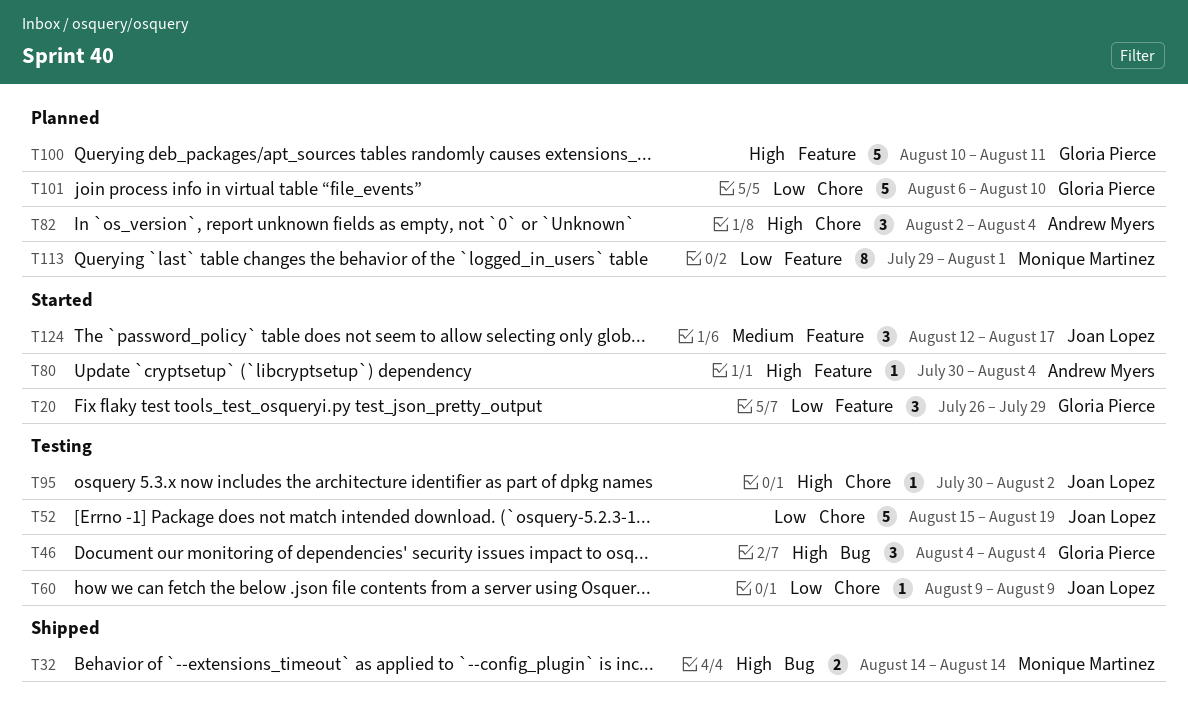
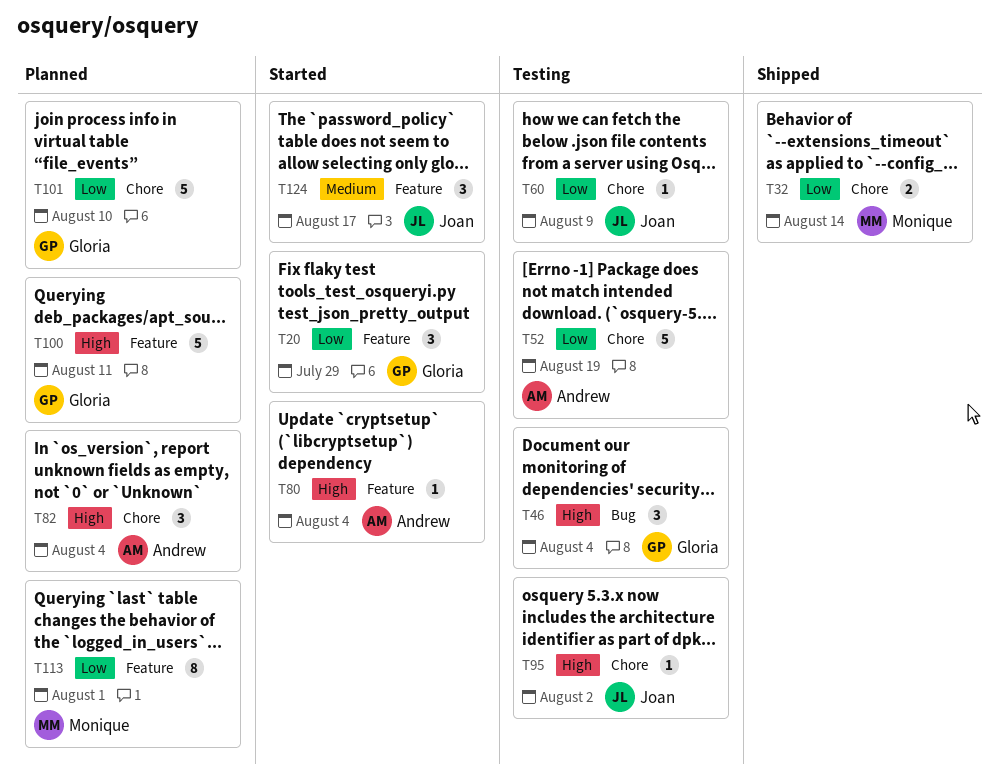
T32, priority: High -> Low
T32, label: Bug -> Chore
T52, owner: Joan Lopez -> Andrew Myers

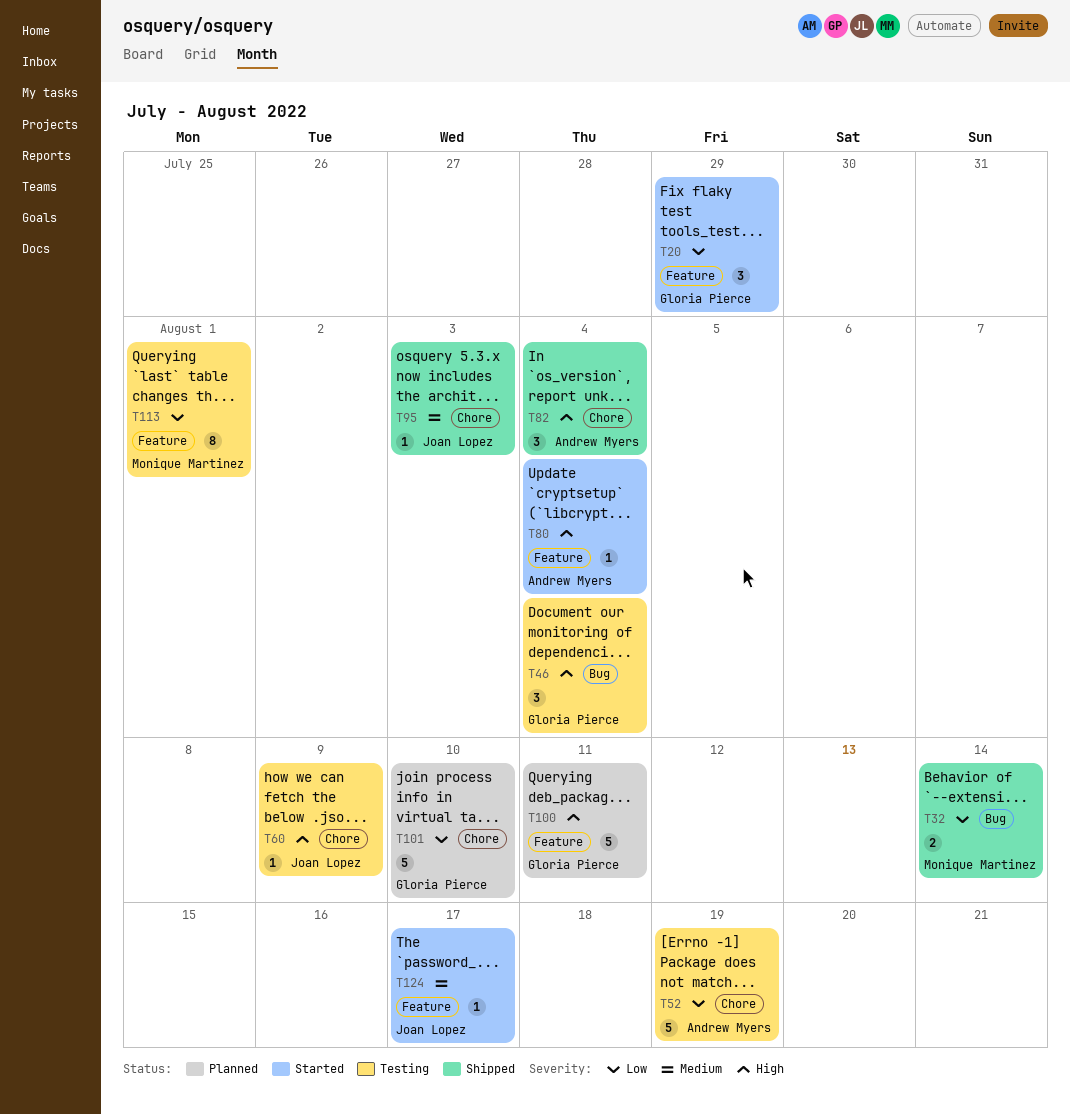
T32, label: Chore -> Bug
T60, priority: Low -> High
T82, status: Planned -> Shipped
T95, status: Testing -> Shipped
T95, priority: High -> Medium
T95, due: Aug 2 -> Aug 3
T113, status: Planned -> Testing
T124, estimate: 3 -> 1

